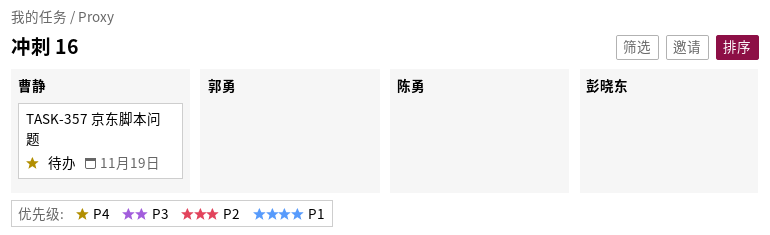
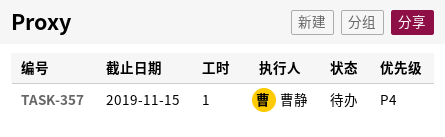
TASK-357, due: Nov 19 -> Nov 15

